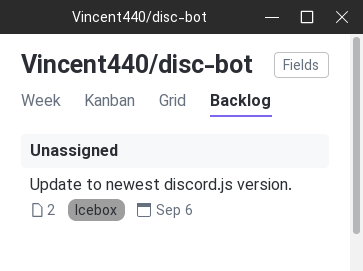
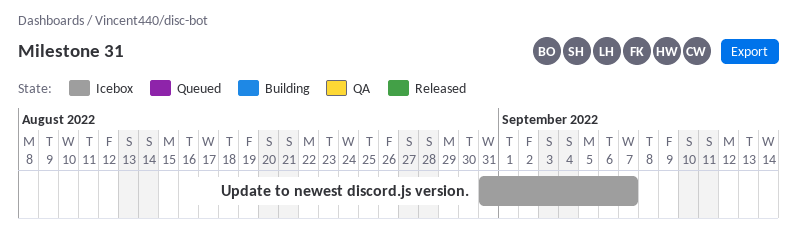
Update to newest discord.js version., due: Sep 6 -> Sep 7

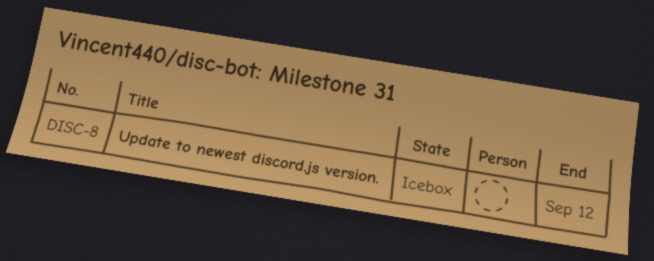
Update to newest discord.js version., due: Sep 7 -> Sep 12

